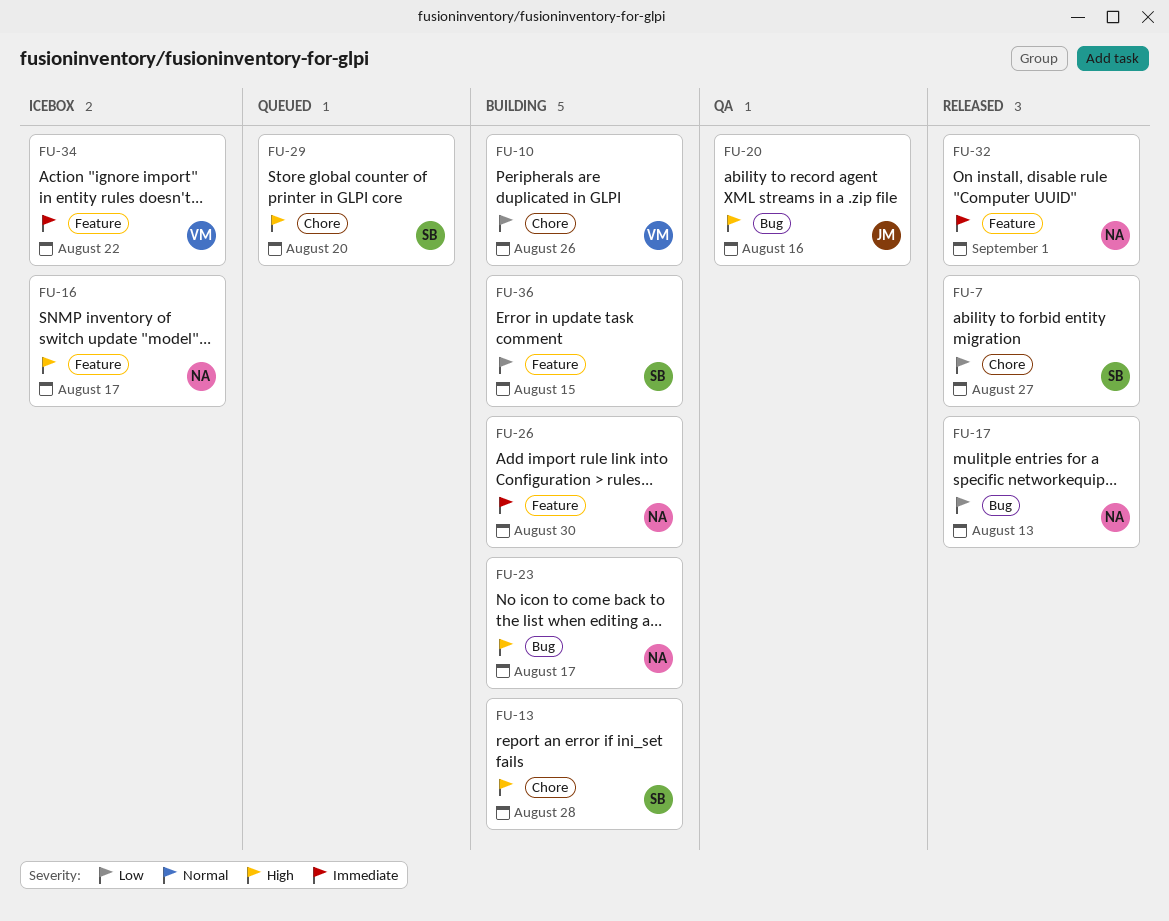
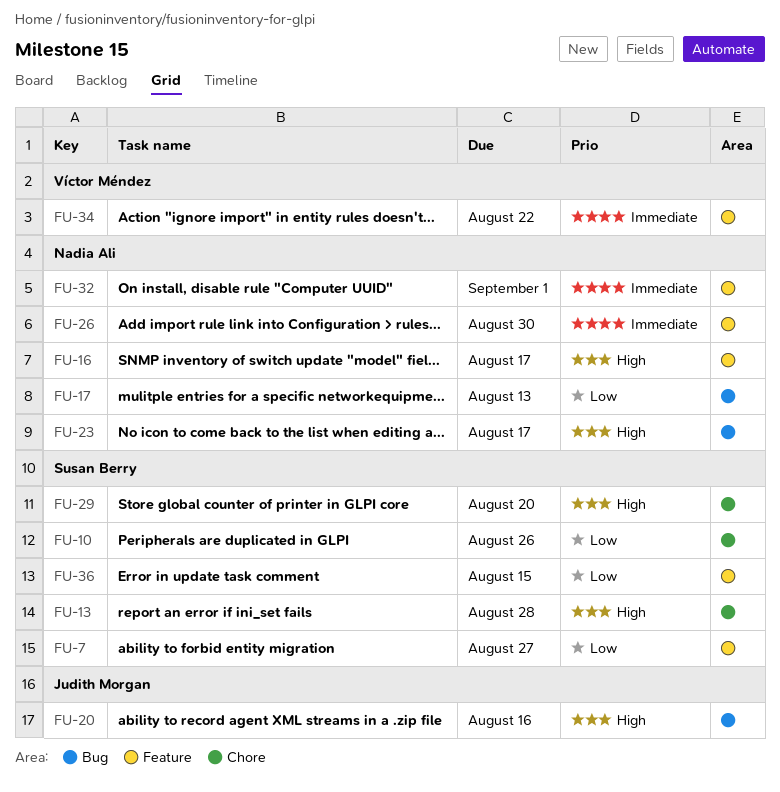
FU-7, label: Chore -> Feature
FU-10, owner: Víctor Méndez -> Susan Berry

